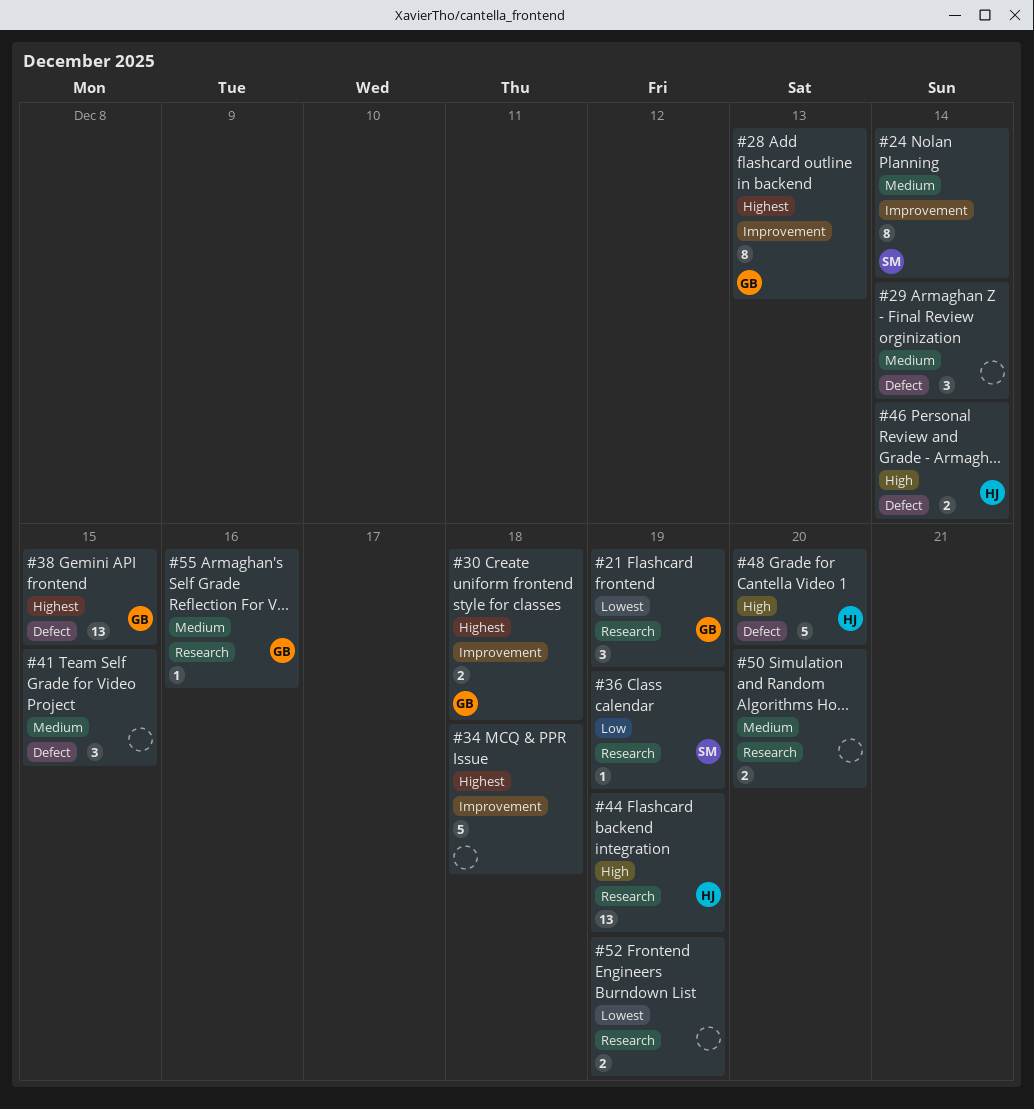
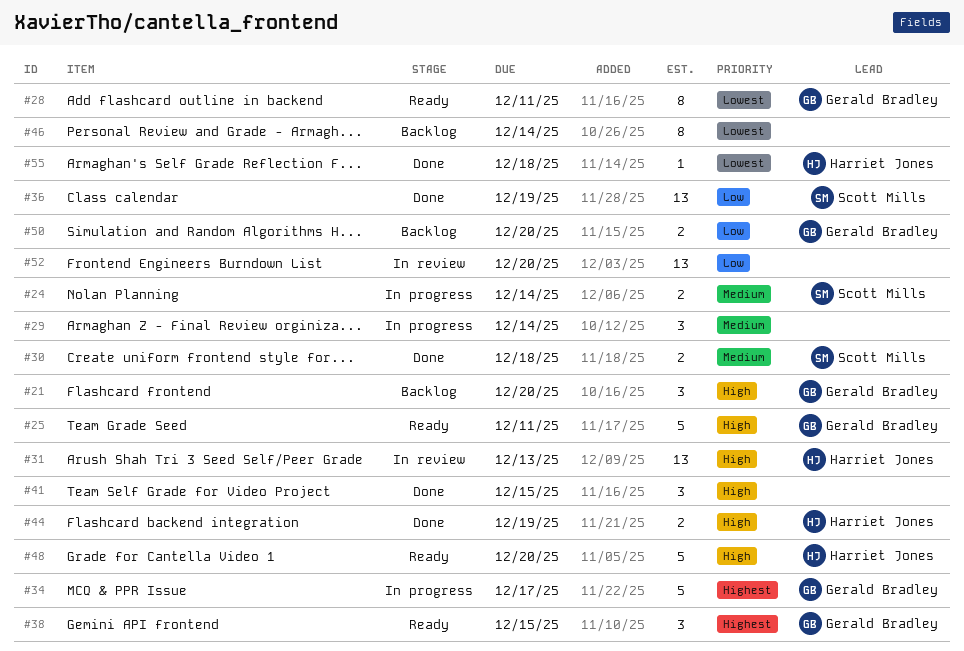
#21, priority: Lowest -> High
#21, due: Dec 19 -> Dec 20
#24, estimate: 8 -> 2
#25: none -> present
#28, priority: Highest -> Lowest
#28, due: Dec 13 -> Dec 11
#30, owner: Gerald Bradley -> Scott Mills
#30, priority: Highest -> Medium
#31: none -> present
#34, owner: none -> Gerald Bradley
#34, due: Dec 18 -> Dec 17
#36, estimate: 1 -> 13
#38, estimate: 13 -> 3
#41, priority: Medium -> High
#44, estimate: 13 -> 2
#46, owner: Harriet Jones -> none
#46, priority: High -> Lowest
#46, estimate: 2 -> 8
#50, owner: none -> Gerald Bradley
#50, priority: Medium -> Low
#52, priority: Lowest -> Low
#52, estimate: 2 -> 13
#52, due: Dec 19 -> Dec 20
#55, owner: Gerald Bradley -> Harriet Jones
#55, priority: Medium -> Lowest
#55, due: Dec 16 -> Dec 18

